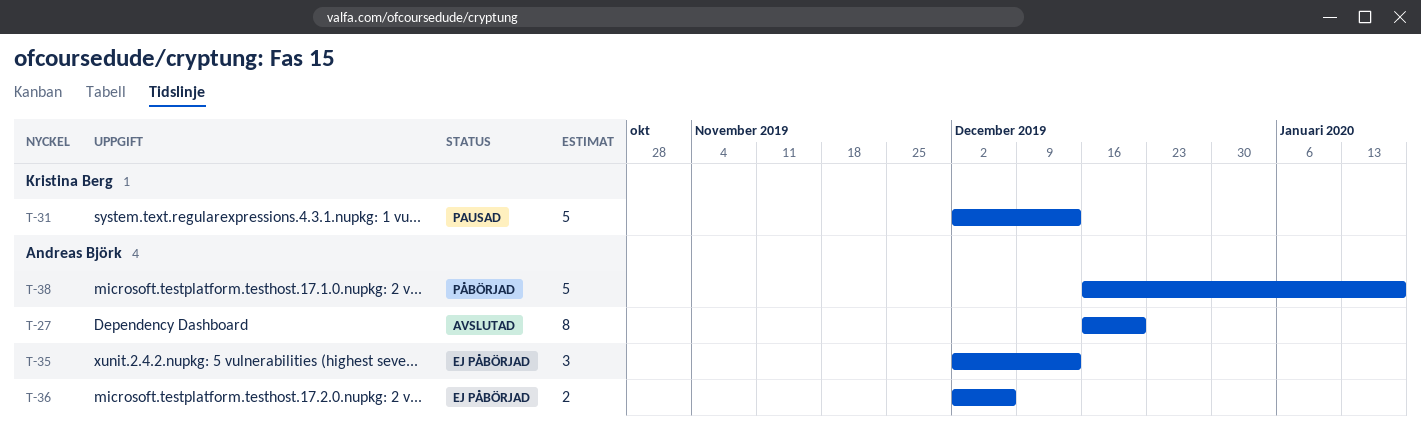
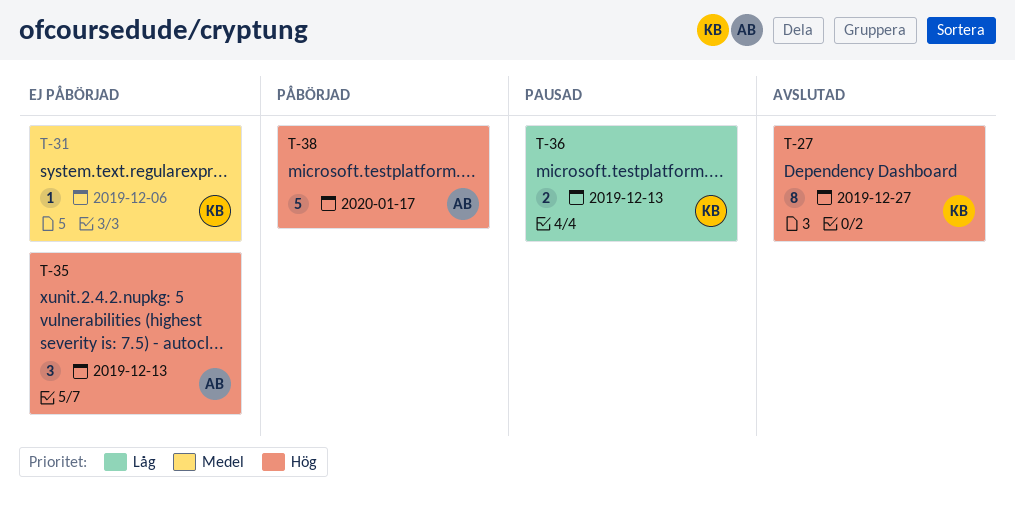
T-27, owner: Andreas Björk -> Kristina Berg
T-27, due: Dec 20 -> Dec 27
T-31, status: Pausad -> Ej påbörjad
T-31, estimate: 5 -> 1
T-31, due: Dec 13 -> Dec 6
T-36, status: Ej påbörjad -> Pausad
T-36, owner: Andreas Björk -> Kristina Berg
T-36, due: Dec 6 -> Dec 13

